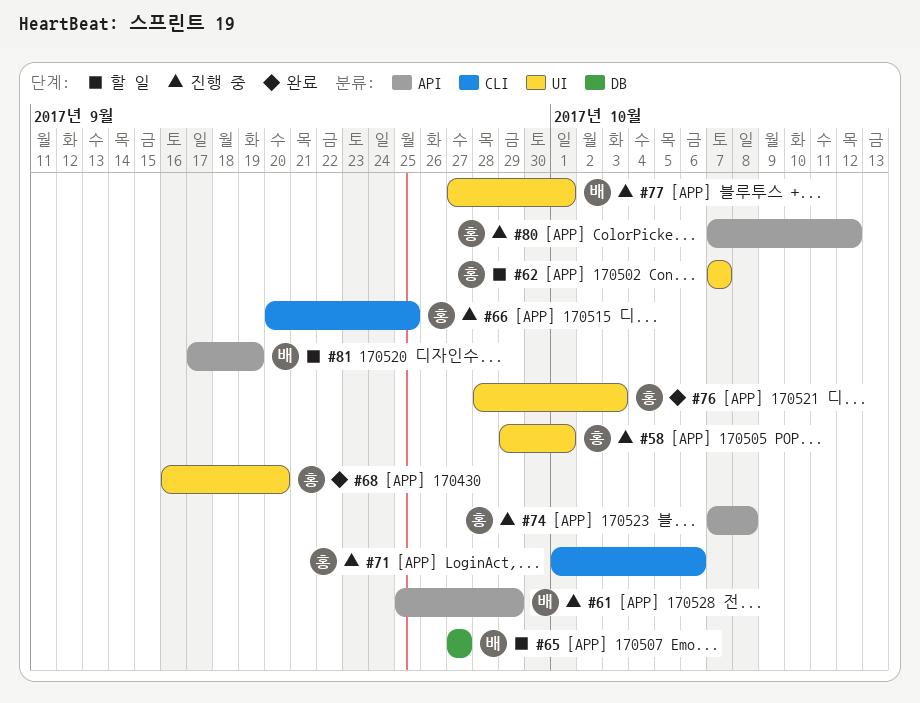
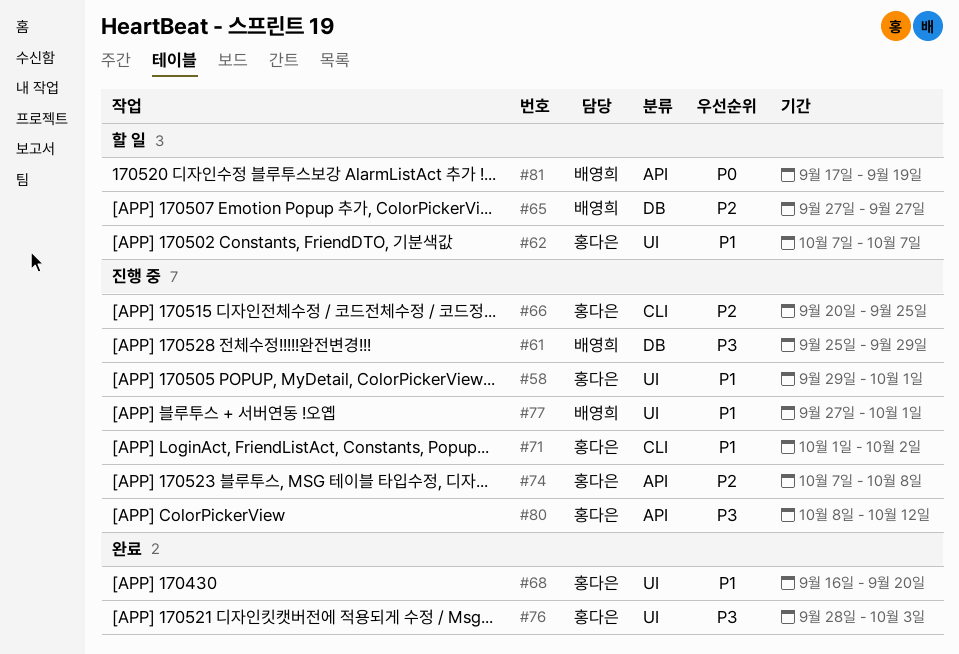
#61, label: API -> DB
#71, due: Oct 6 -> Oct 2
#80, start: Oct 7 -> Oct 8

